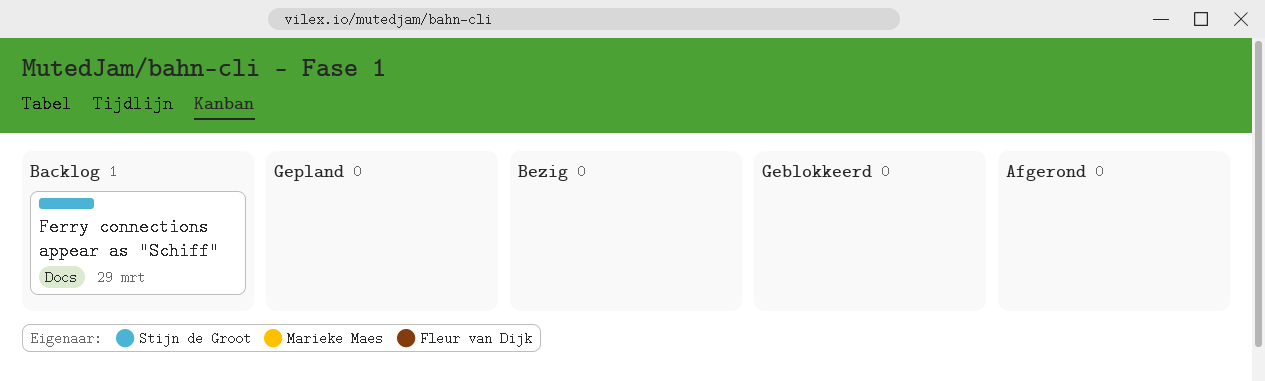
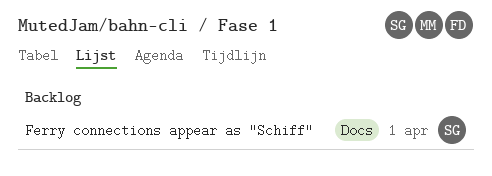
Ferry connections appear as "Schiff", due: Mar 29 -> Apr 1

